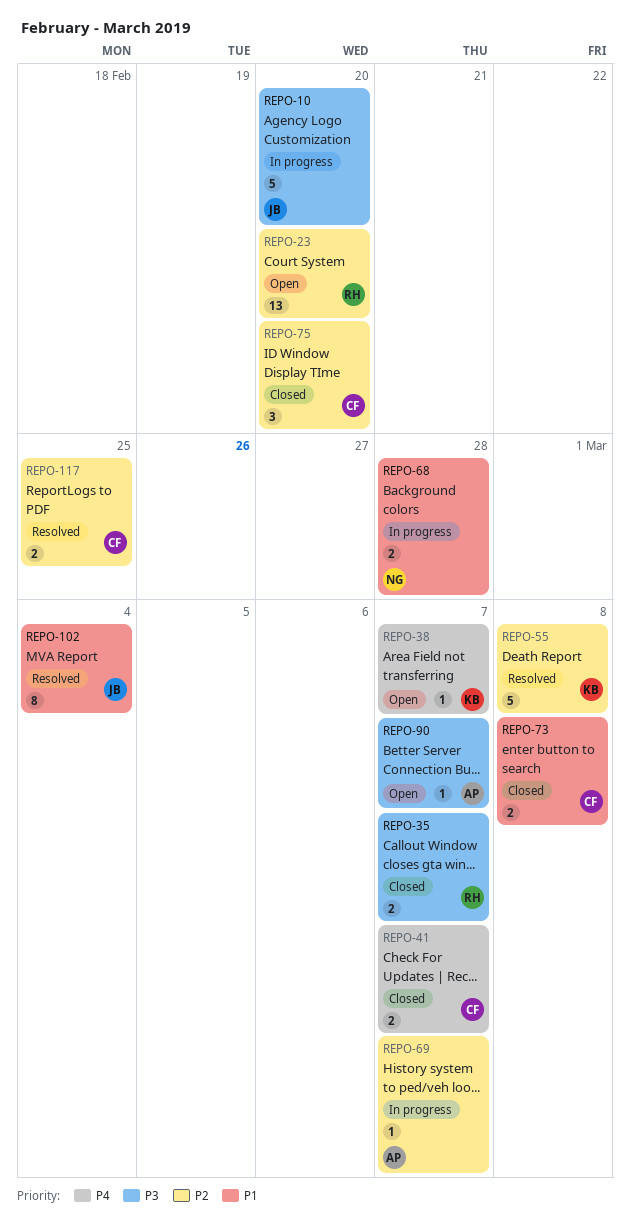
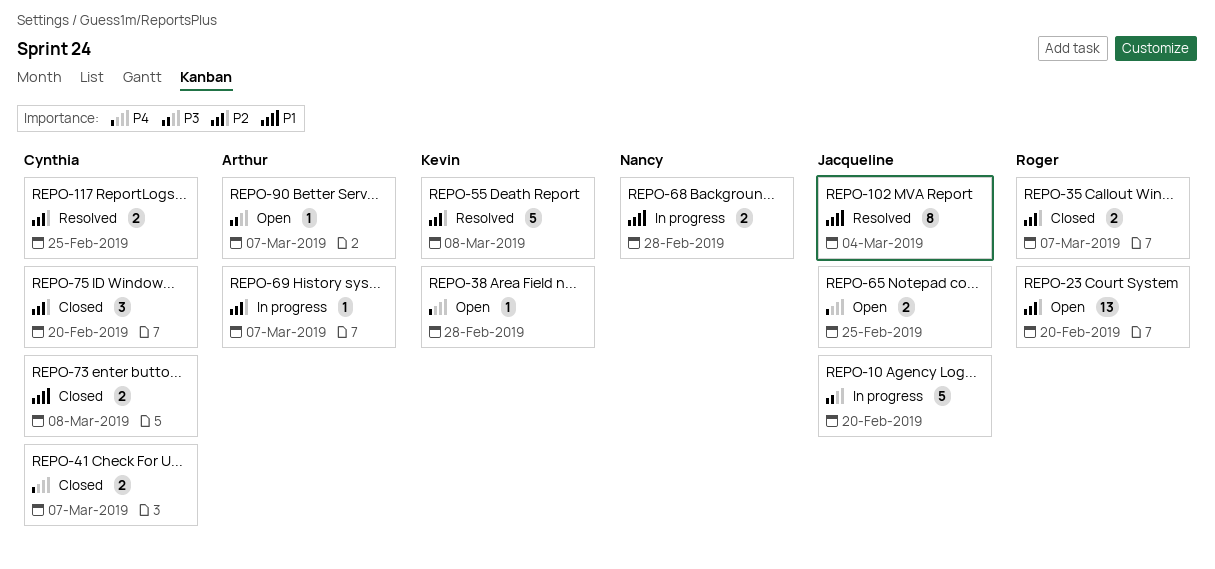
REPO-35, priority: P3 -> P2
REPO-38, due: Mar 7 -> Feb 28
REPO-65: none -> present

